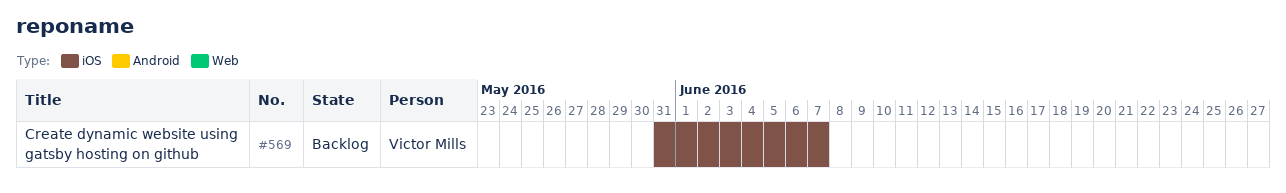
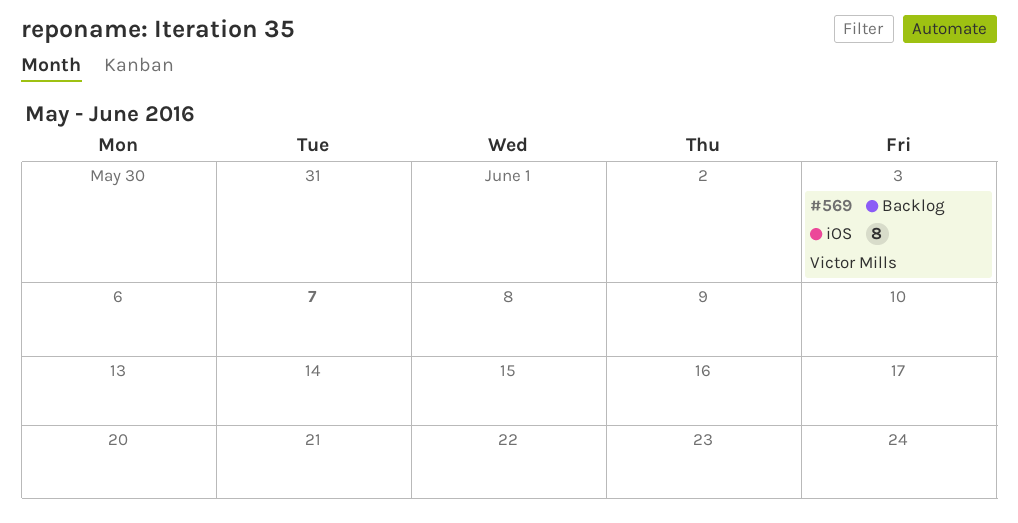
#569, due: Jun 7 -> Jun 3

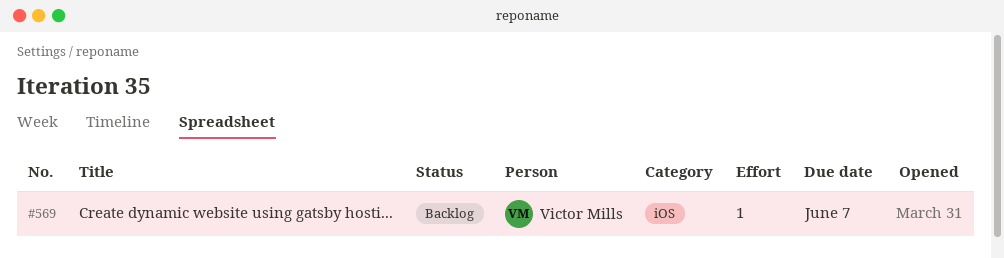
#569, estimate: 8 -> 1
#569, due: Jun 3 -> Jun 7

